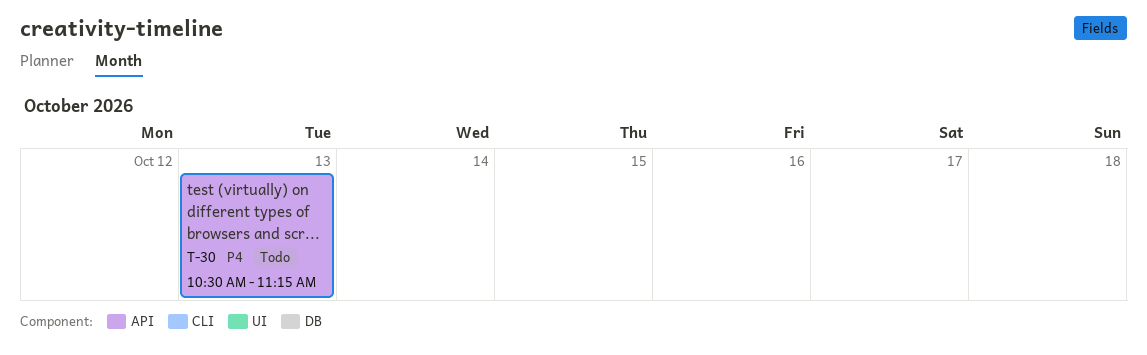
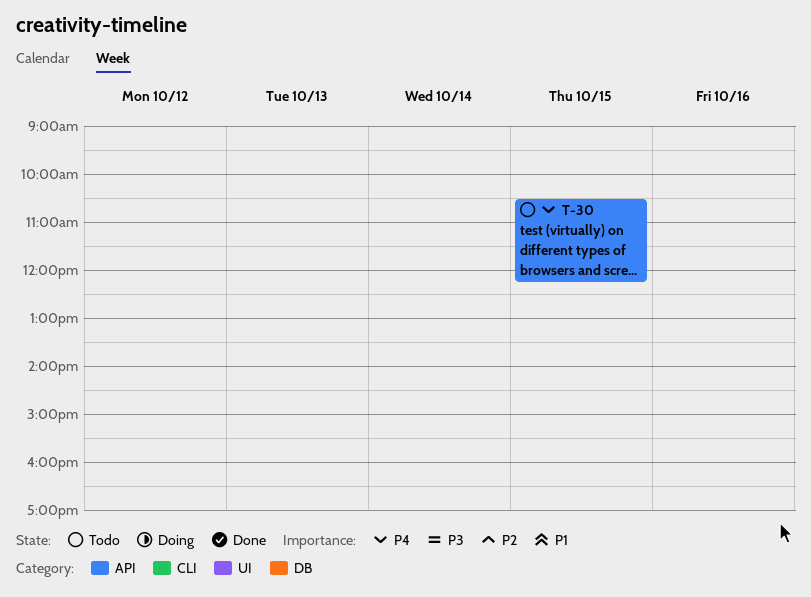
T-30, day: Oct 13 -> Oct 15
T-30, ends: 11:15 -> 12:15

